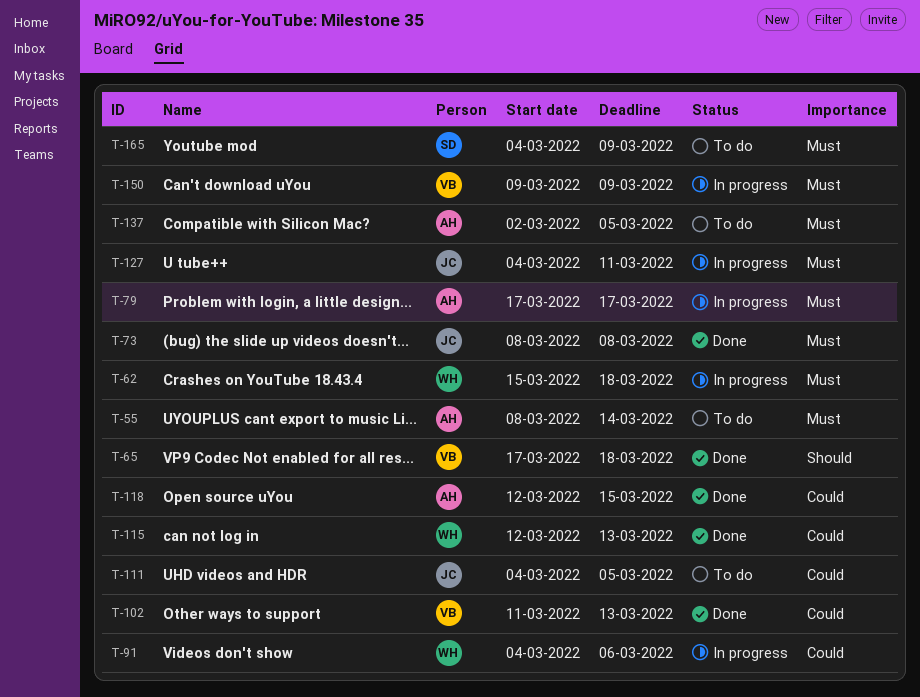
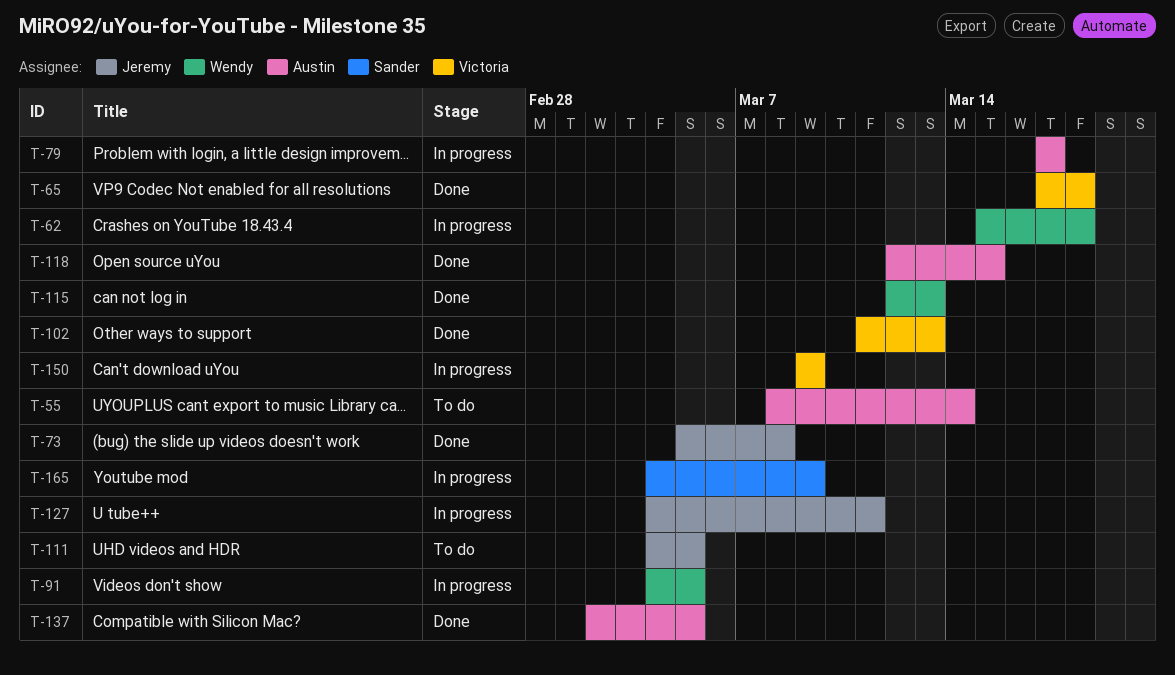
T-73, start: Mar 8 -> Mar 5
T-91, due: Mar 6 -> Mar 5
T-137, status: To do -> Done
T-165, status: To do -> In progress

